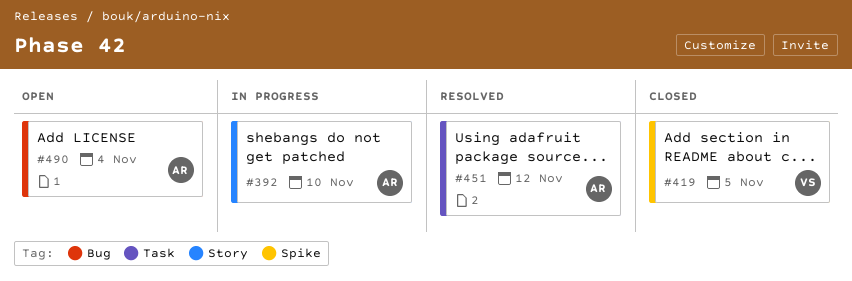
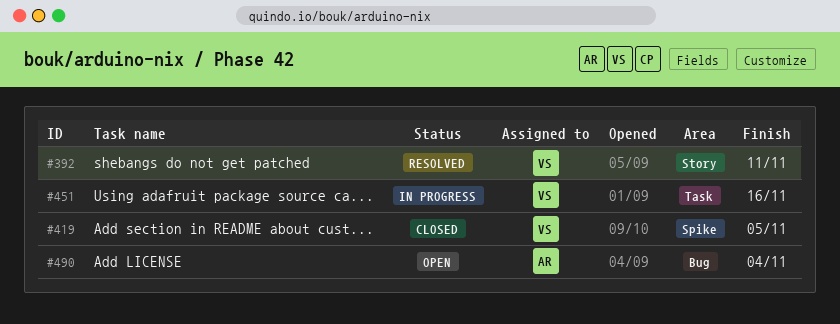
#392, status: In progress -> Resolved
#392, owner: AR -> VS
#392, due: Nov 10 -> Nov 11
#451, status: Resolved -> In progress
#451, owner: AR -> VS
#451, due: Nov 12 -> Nov 16

